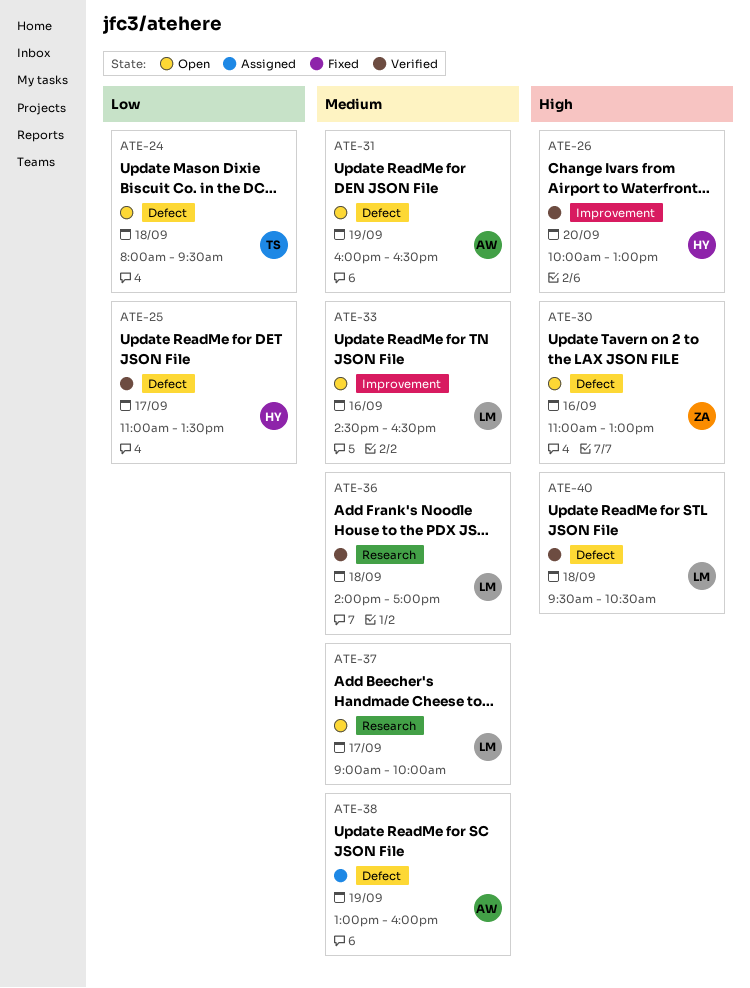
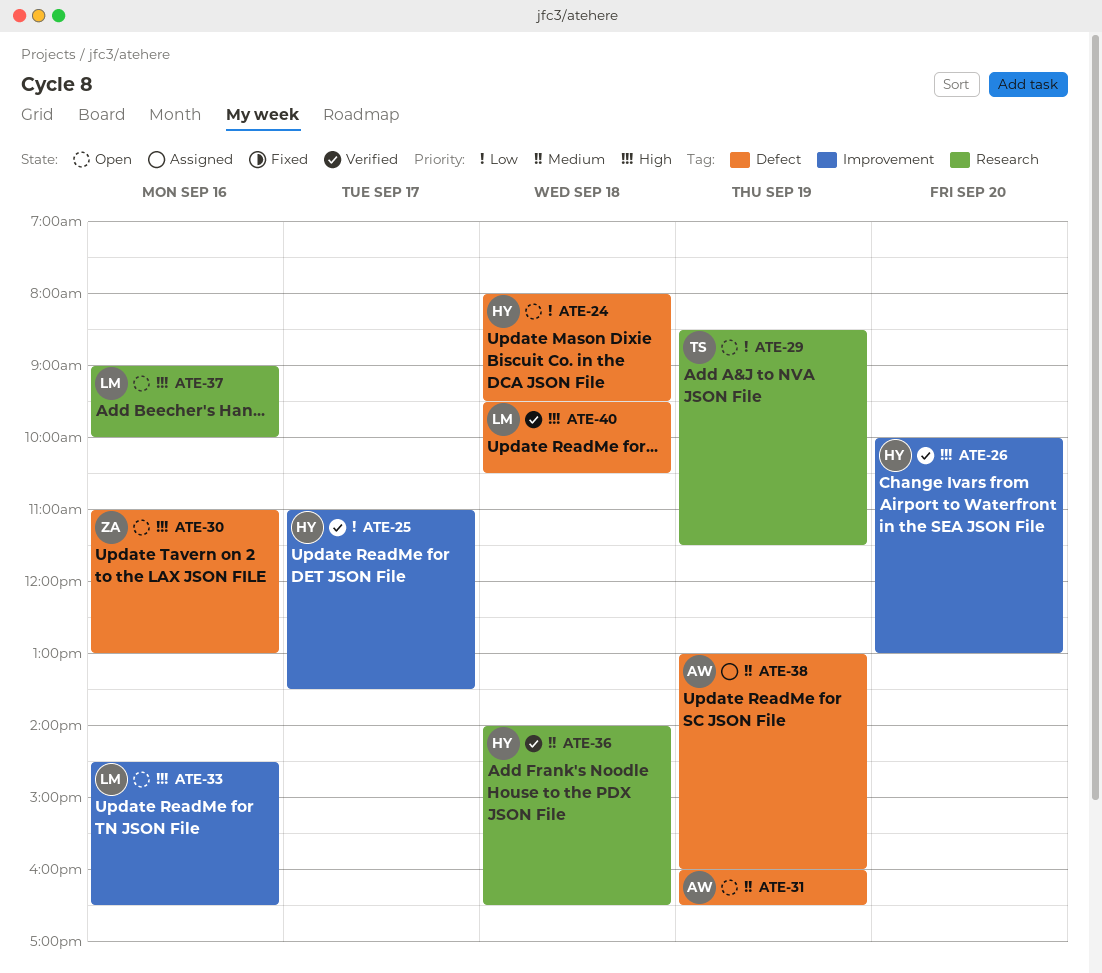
ATE-24, owner: TS -> HY
ATE-25, label: Defect -> Improvement
ATE-29: none -> present
ATE-33, priority: Medium -> High
ATE-36, owner: LM -> HY
ATE-36, ends: 17:00 -> 16:30
ATE-37, priority: Medium -> High
ATE-37, day: Sep 17 -> Sep 16

